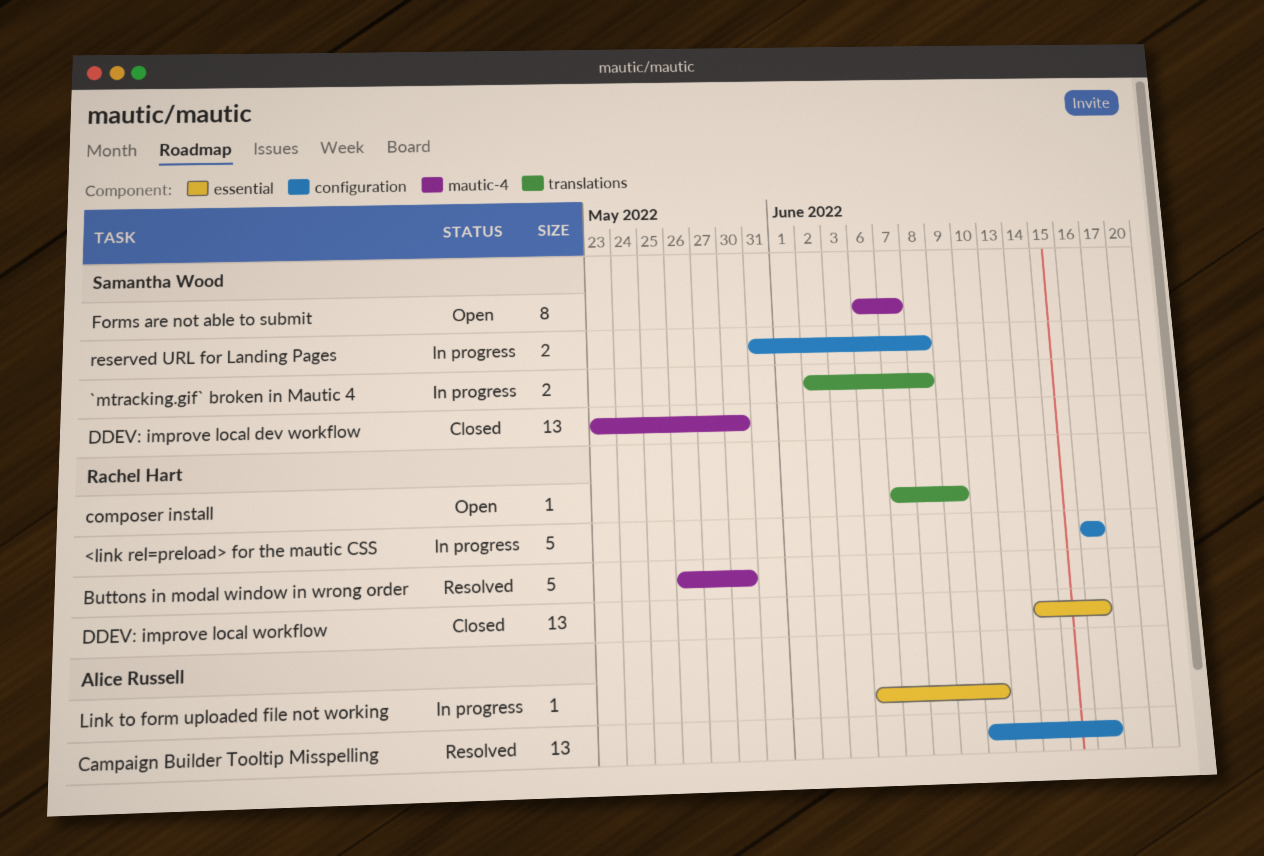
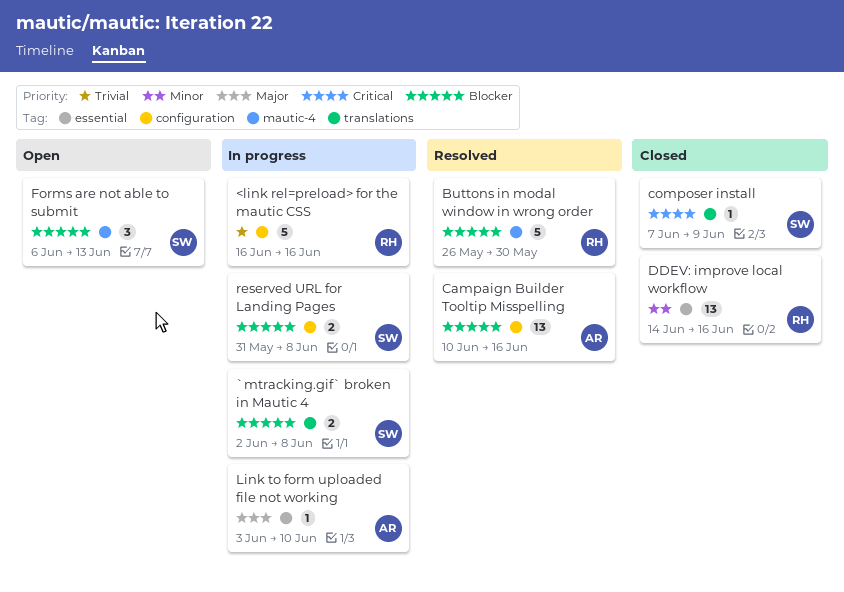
composer install, status: Open -> Closed
composer install, owner: Rachel Hart -> Samantha Wood
DDEV: improve local dev workflow: present -> none
Forms are not able to submit, estimate: 8 -> 3
Forms are not able to submit, due: Jun 7 -> Jun 13
Link to form uploaded file not working, start: Jun 6 -> Jun 3

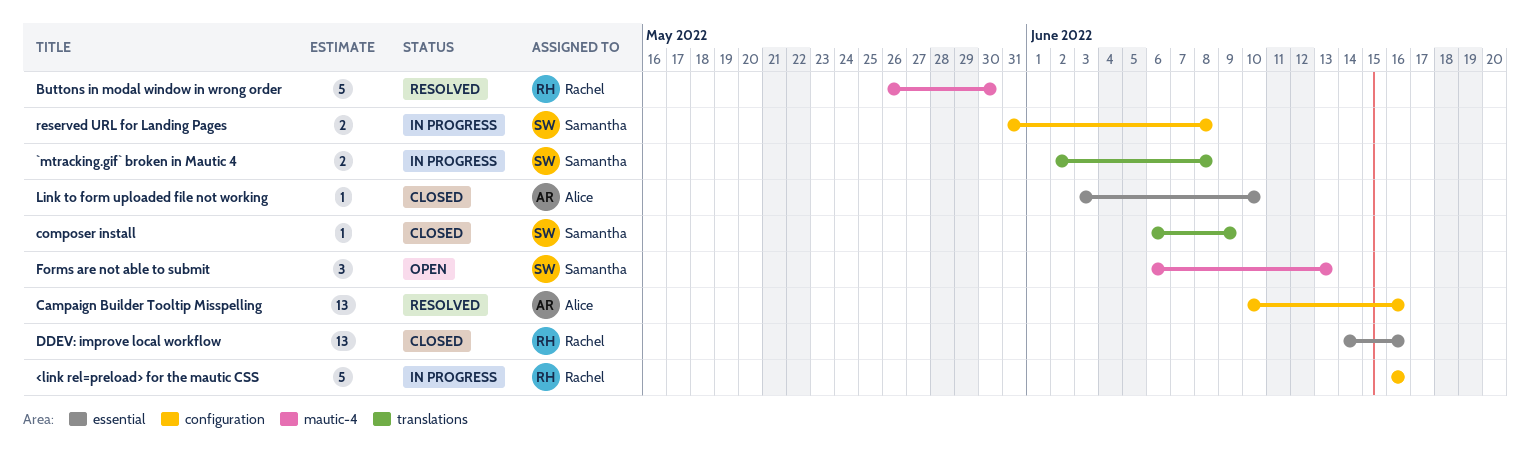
composer install, start: Jun 7 -> Jun 6
Link to form uploaded file not working, status: In progress -> Closed

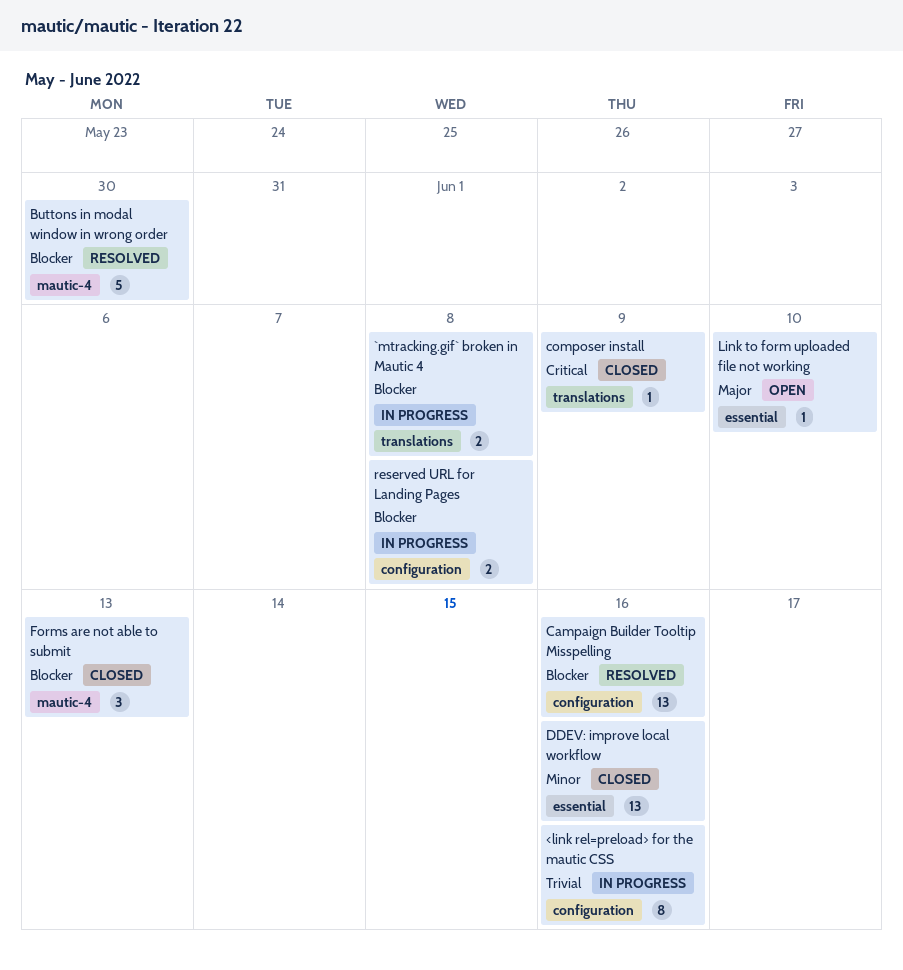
<link rel=preload> for the mautic CSS, estimate: 5 -> 8
Forms are not able to submit, status: Open -> Closed
Link to form uploaded file not working, status: Closed -> Open

